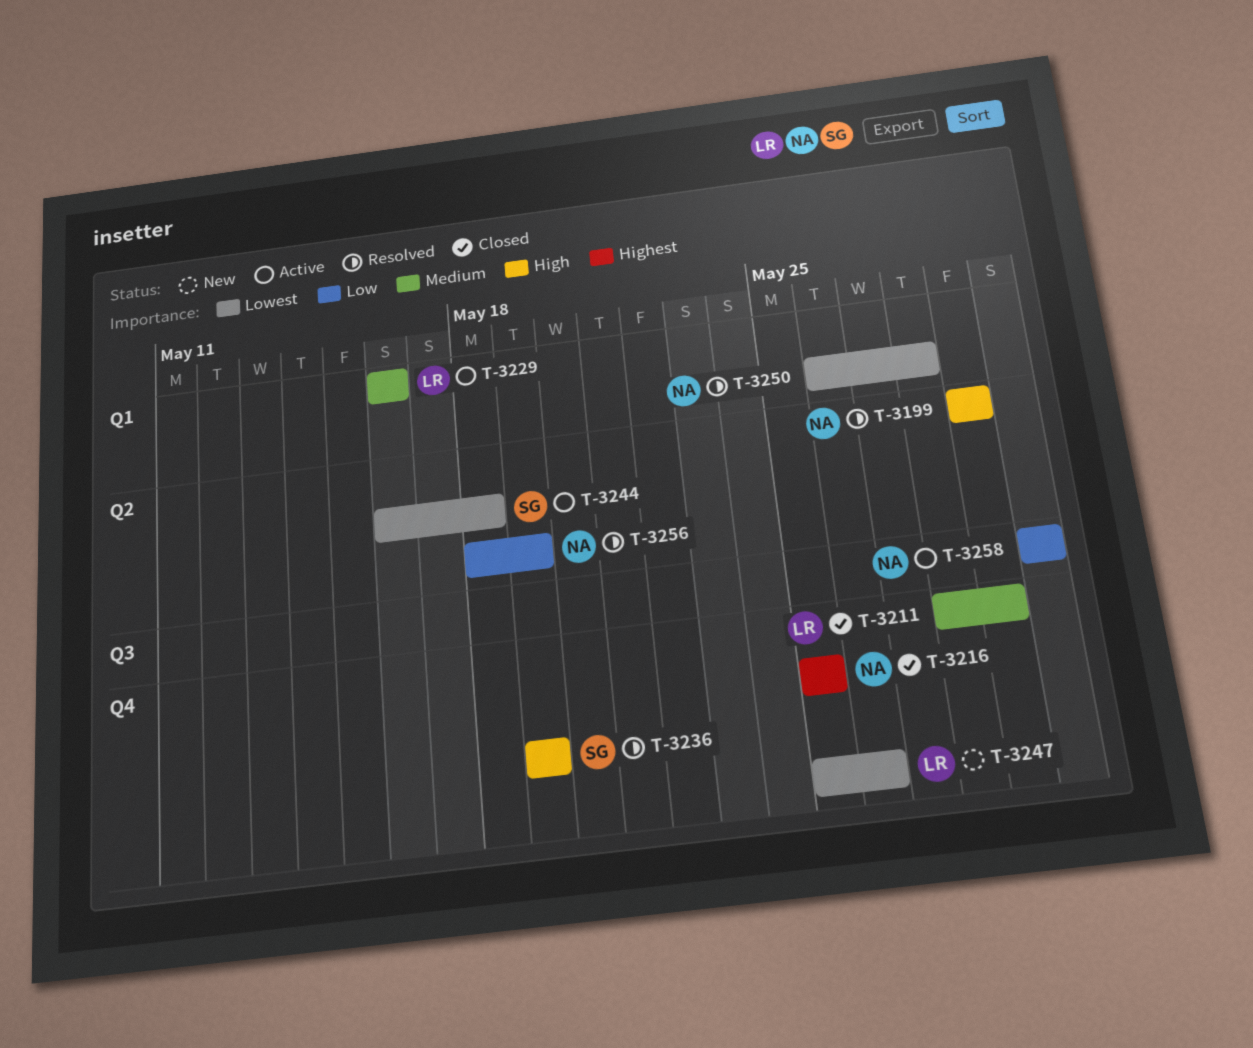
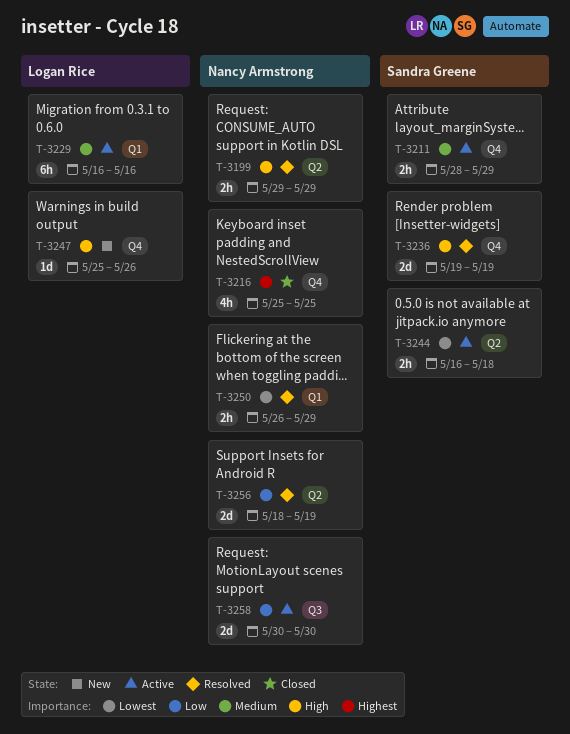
T-3211, status: Closed -> Active
T-3211, owner: Logan Rice -> Sandra Greene
T-3247, priority: Lowest -> High
T-3250, due: May 28 -> May 29

